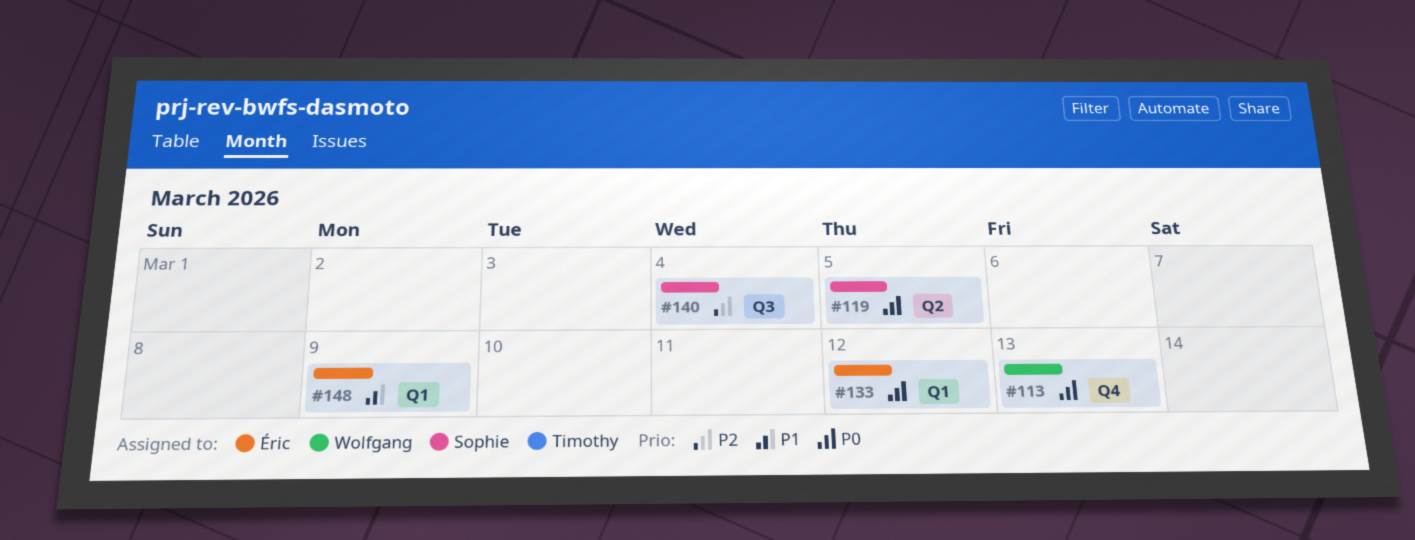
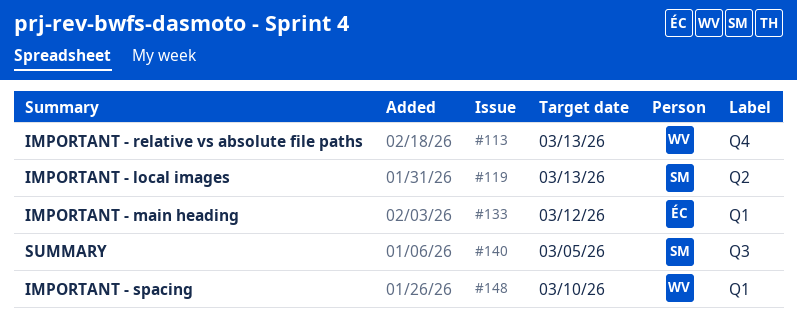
#119, due: Mar 5 -> Mar 13
#140, due: Mar 4 -> Mar 5
#148, owner: Éric -> Wolfgang
#148, due: Mar 9 -> Mar 10

